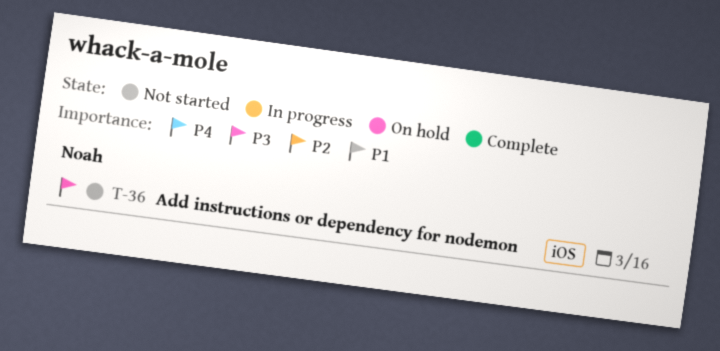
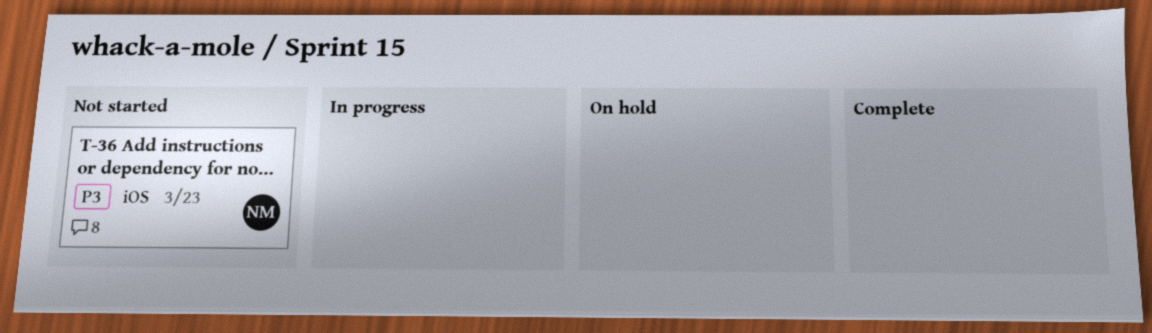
T-36, due: Mar 16 -> Mar 23

